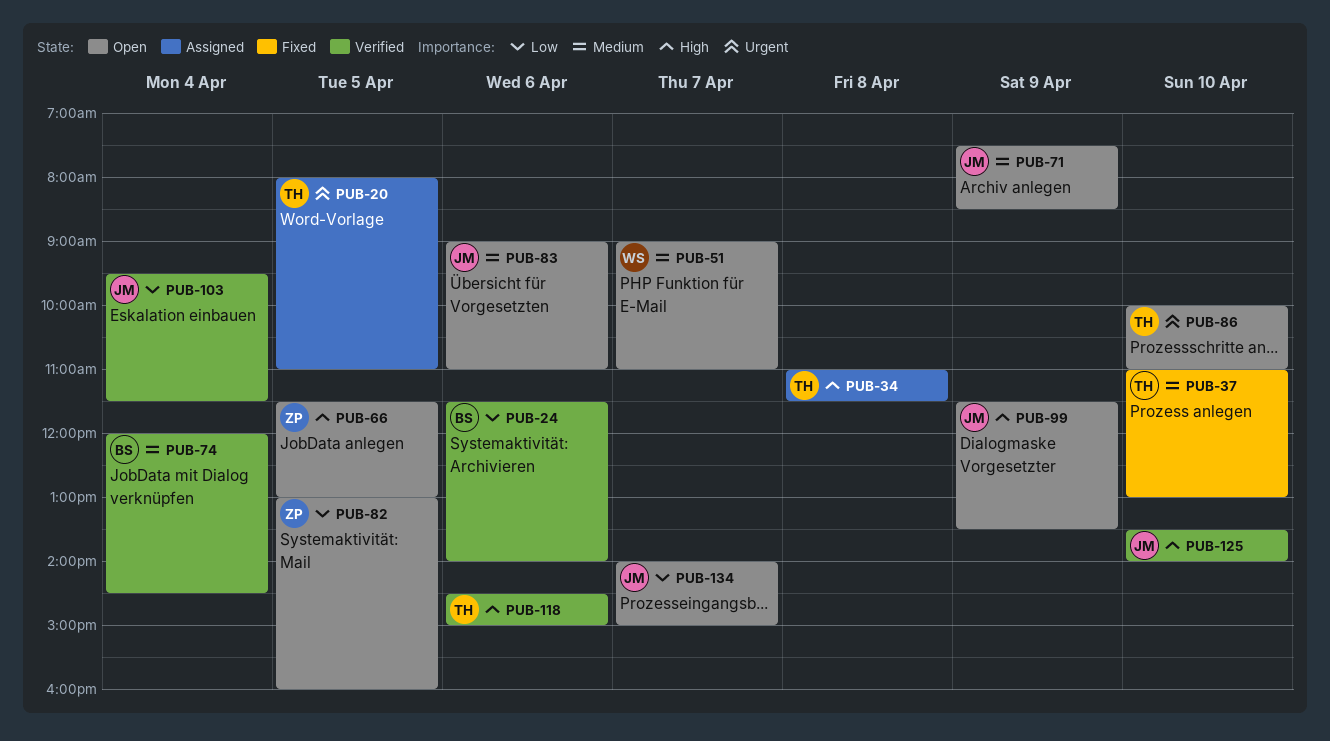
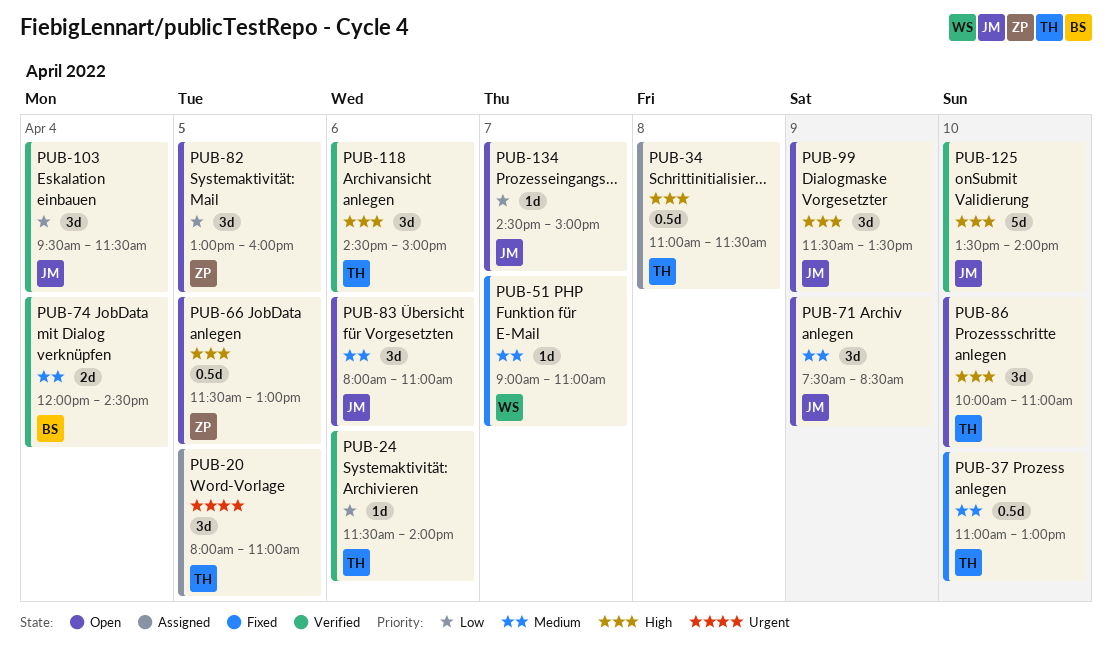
PUB-24, owner: BS -> TH
PUB-51, status: Open -> Fixed
PUB-83, begins: 09:00 -> 08:00
PUB-86, priority: Urgent -> High
PUB-134, begins: 14:00 -> 14:30

